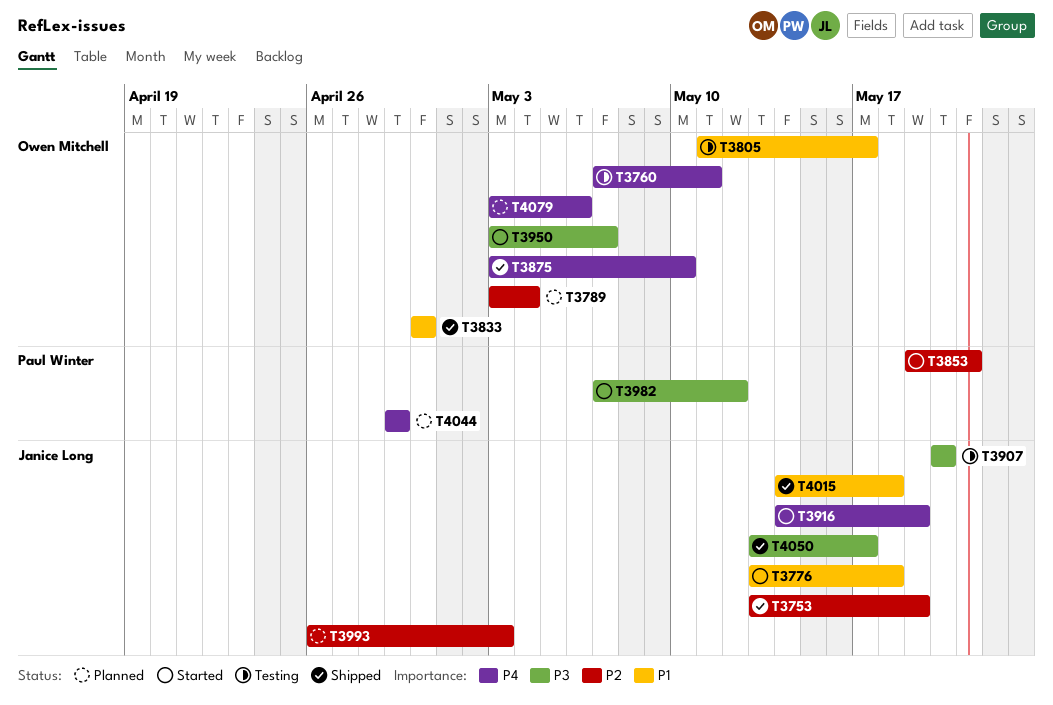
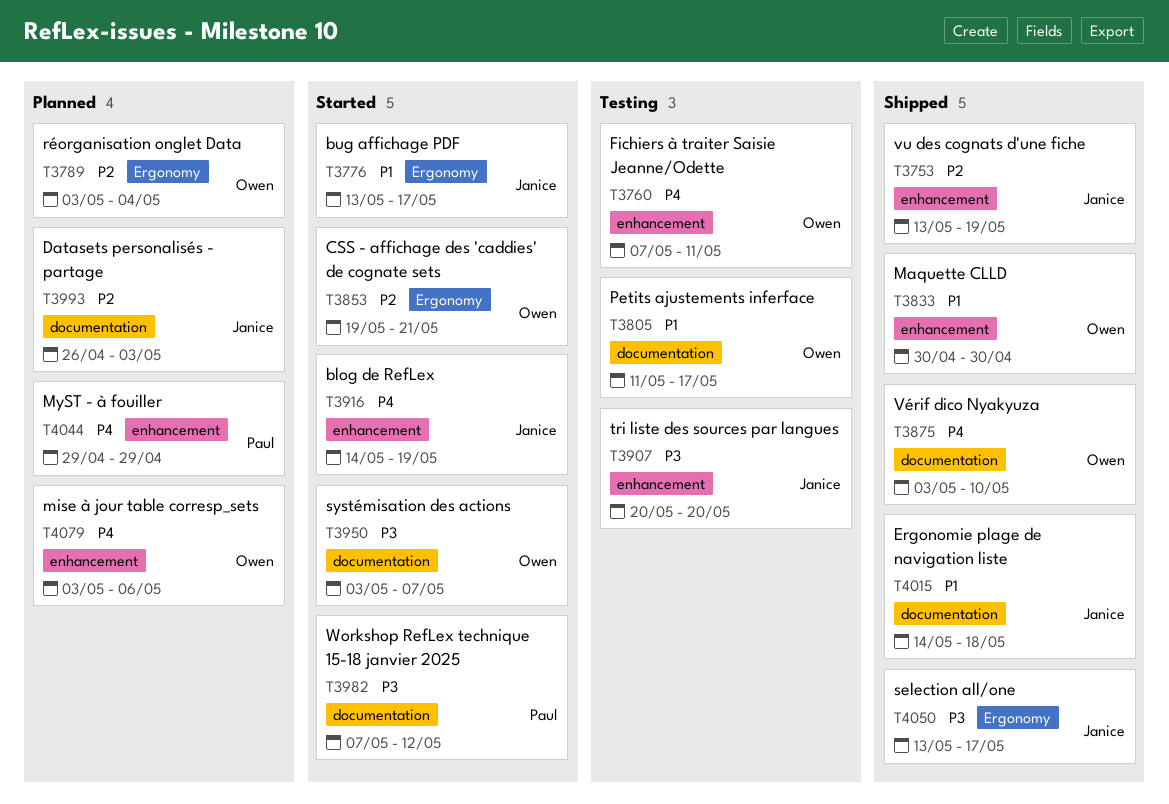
T3776, due: May 18 -> May 17
T3853, owner: Paul Winter -> Owen Mitchell

